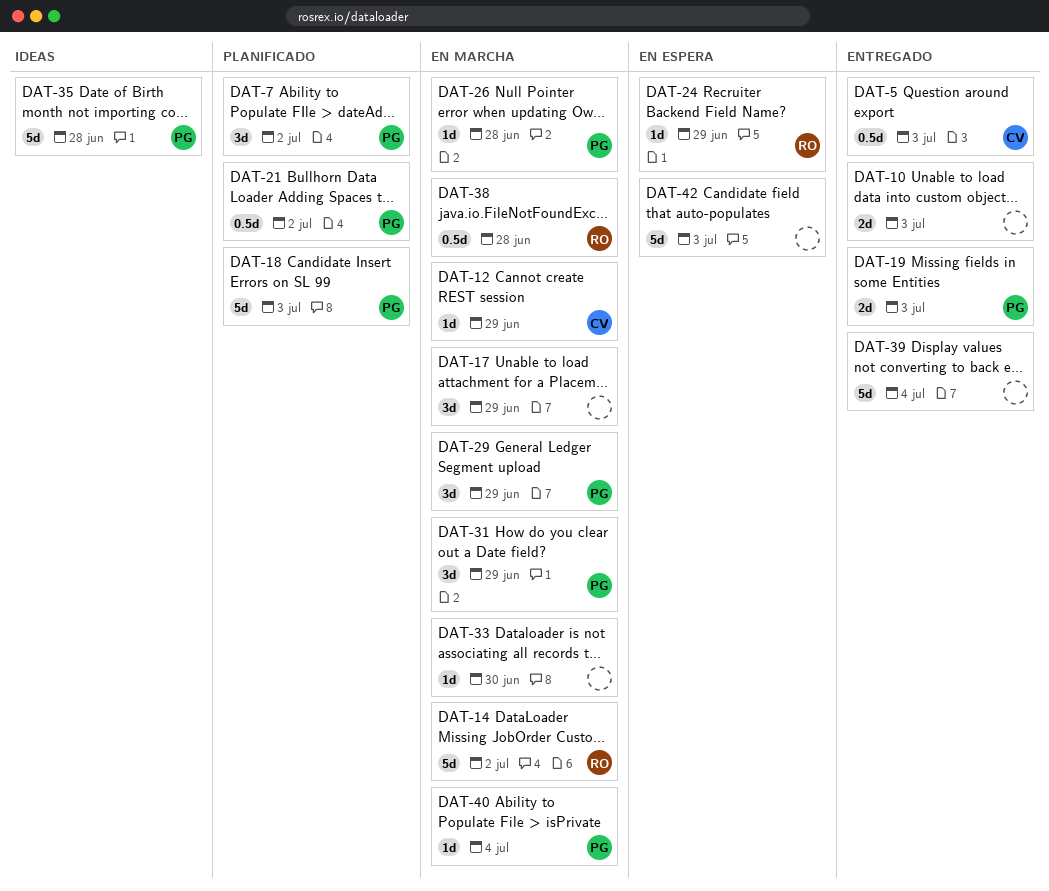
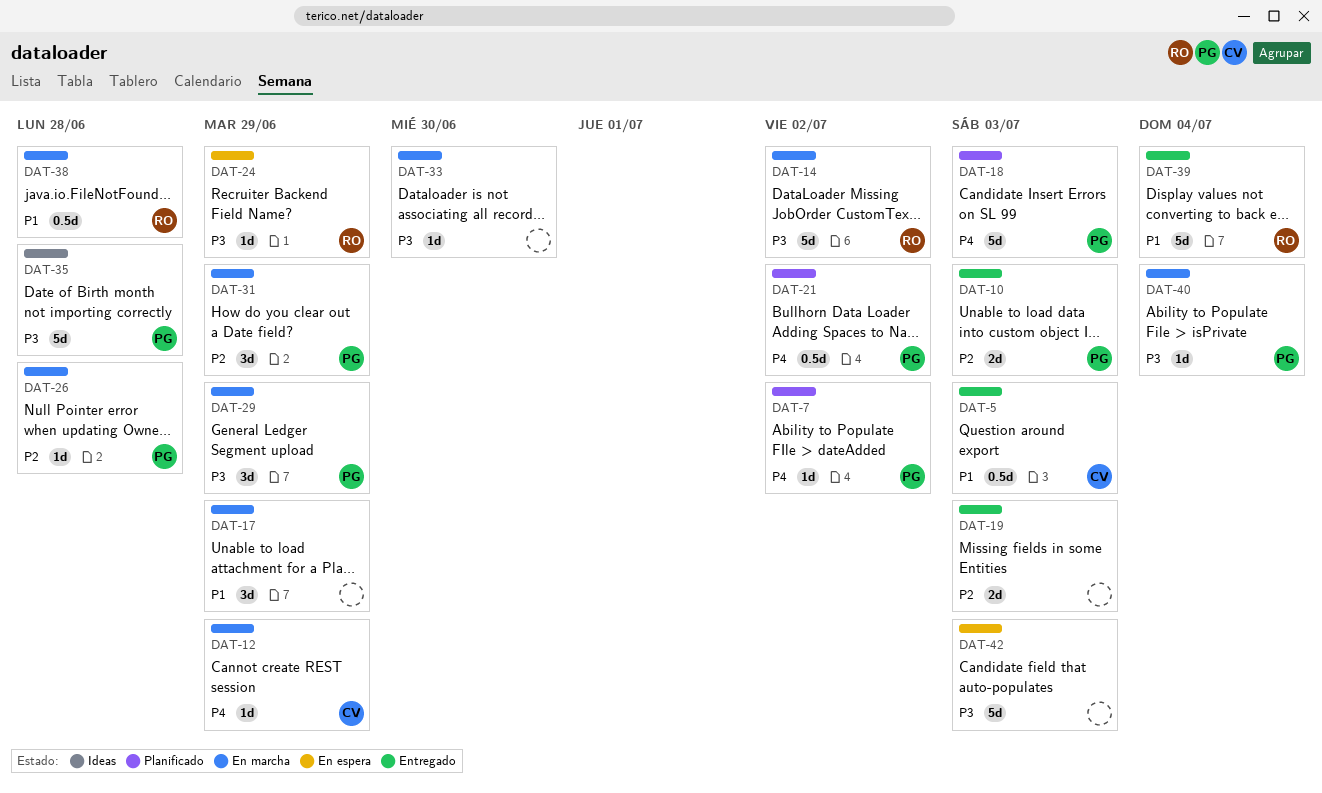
DAT-7, estimate: 3d -> 1d
DAT-10, owner: none -> PG
DAT-19, owner: PG -> none
DAT-39, owner: none -> RO

